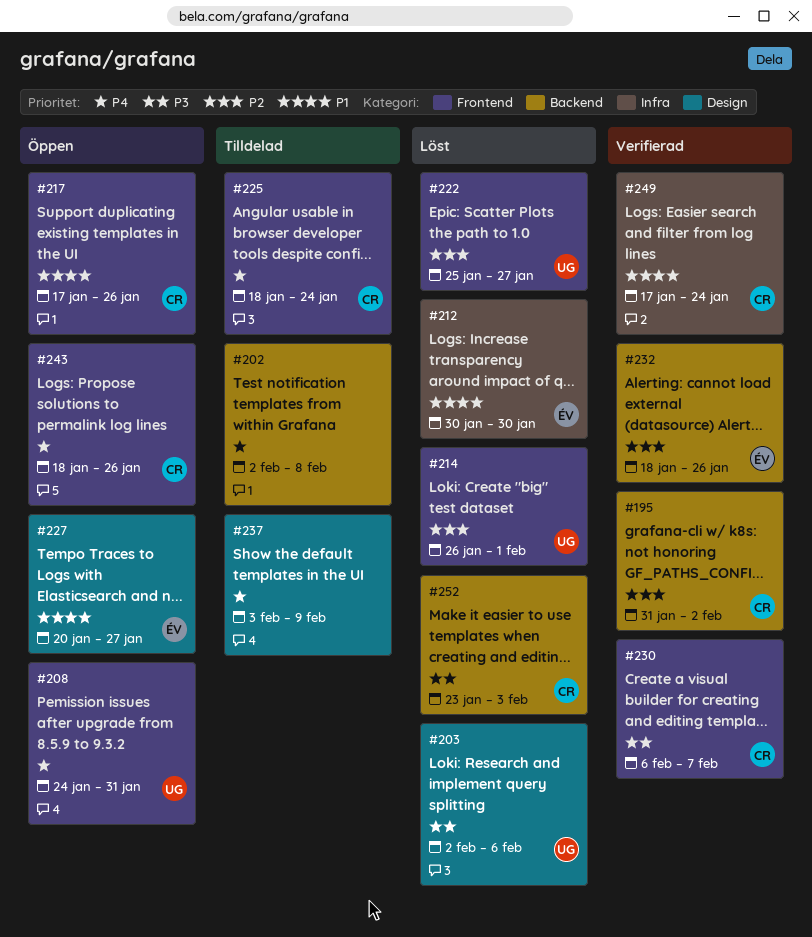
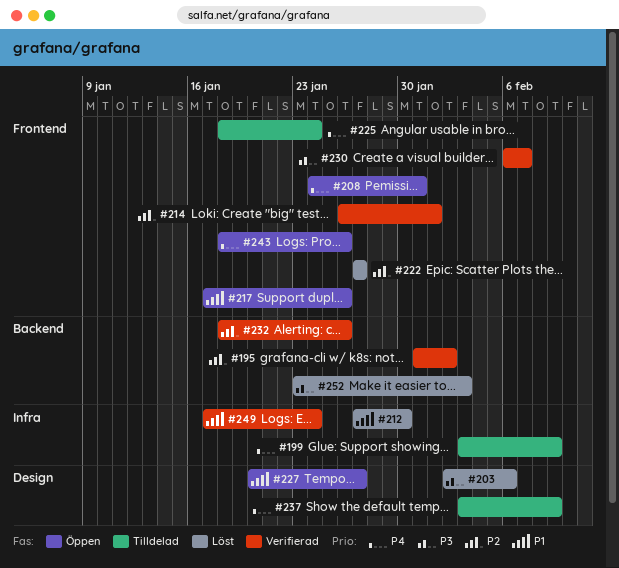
#199: none -> present
#202: present -> none
#212, start: Jan 30 -> Jan 27
#214, status: Löst -> Verifierad
#222, start: Jan 25 -> Jan 27

